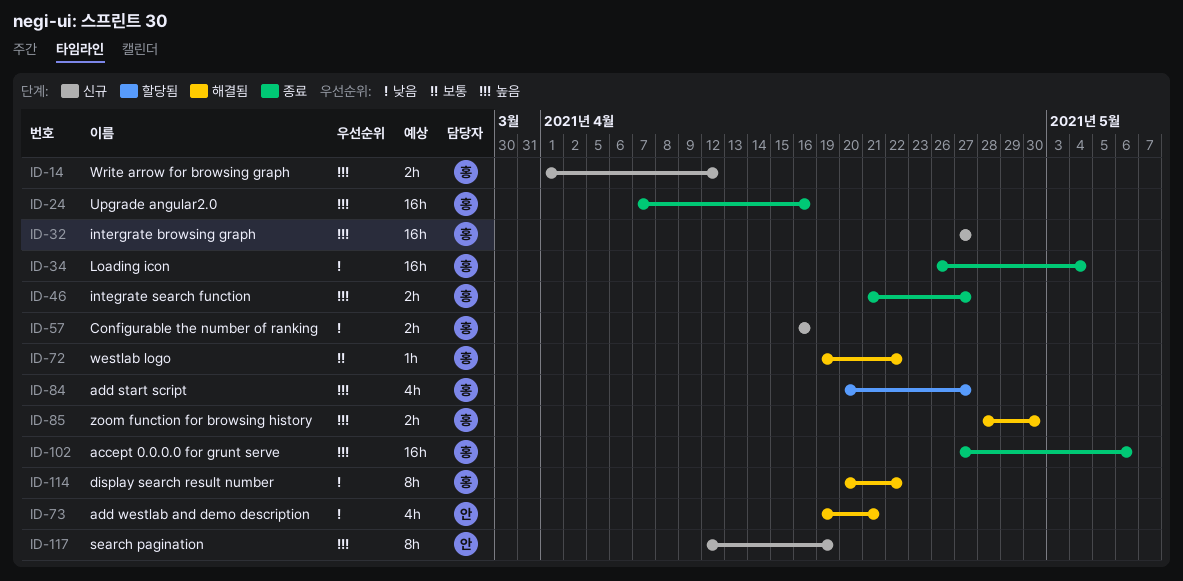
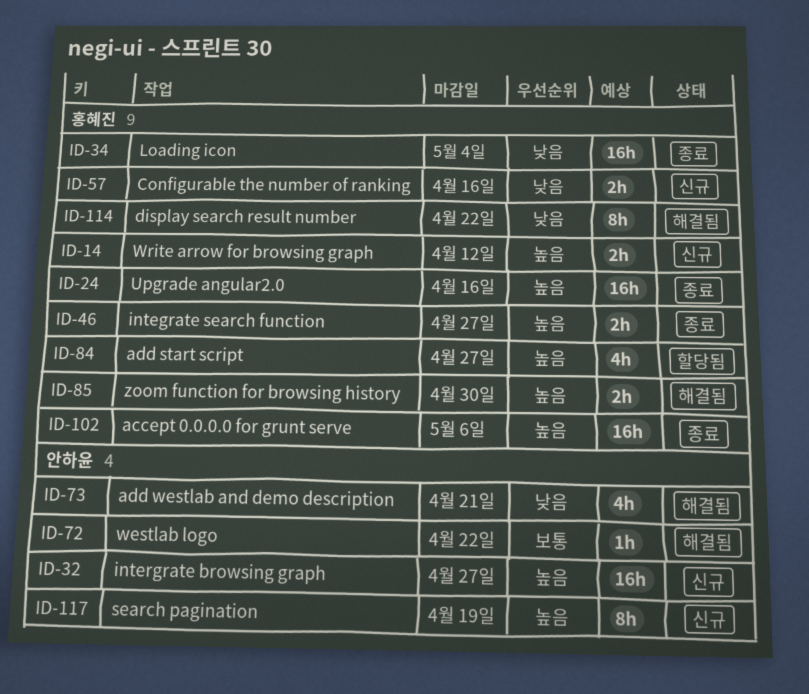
ID-32, owner: 홍혜진 -> 안하윤
ID-72, owner: 홍혜진 -> 안하윤

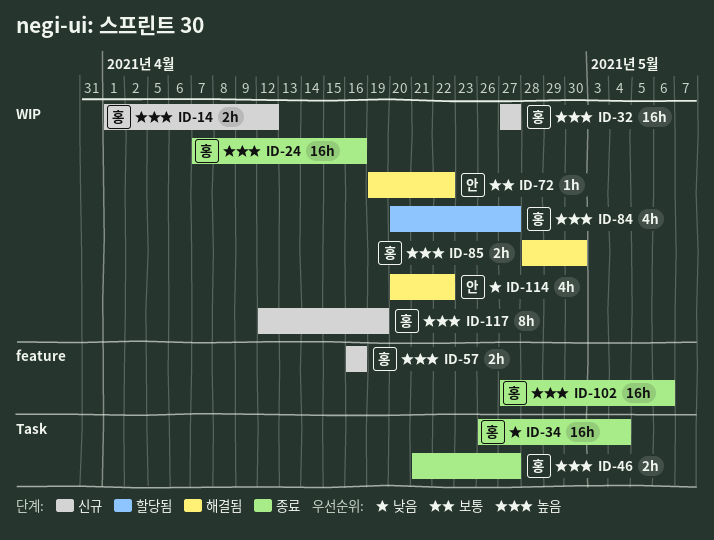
ID-32, owner: 안하윤 -> 홍혜진
ID-57, priority: 낮음 -> 높음
ID-73: present -> none
ID-114, owner: 홍혜진 -> 안하윤
ID-114, estimate: 8h -> 4h
ID-117, owner: 안하윤 -> 홍혜진

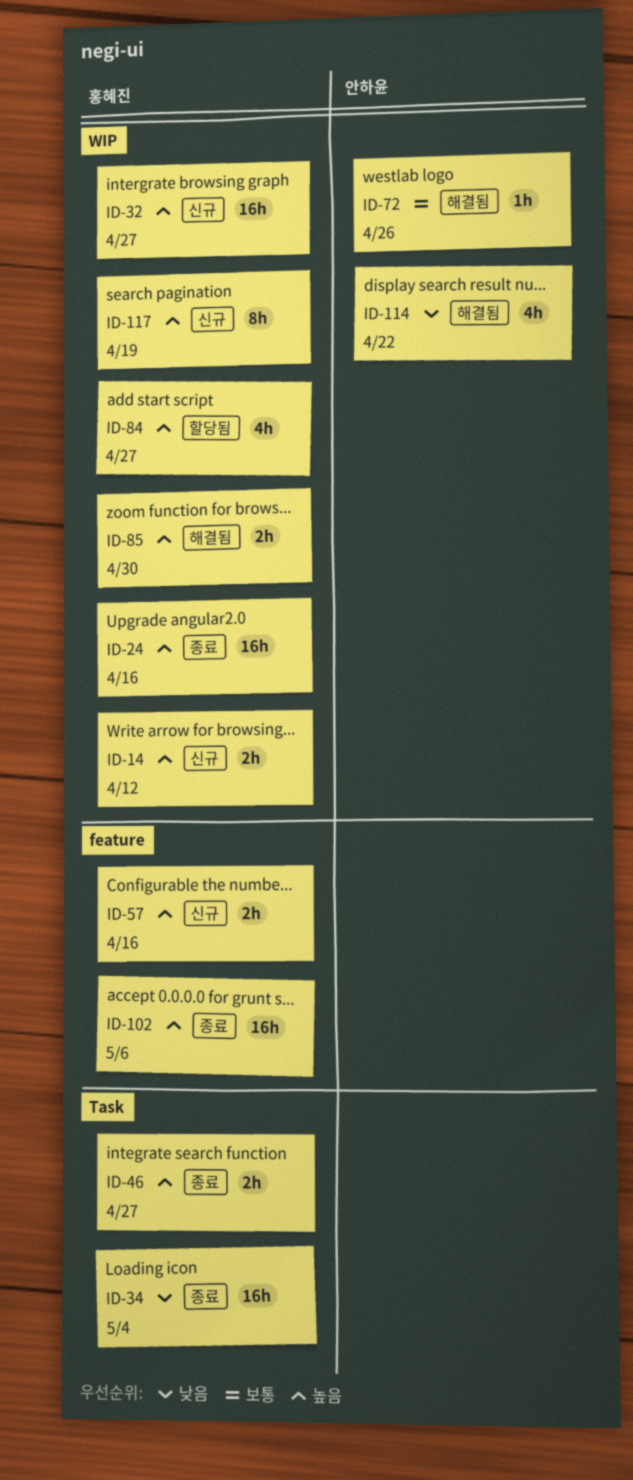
ID-72, due: Apr 22 -> Apr 26

